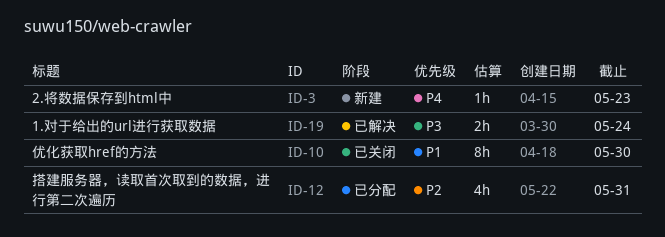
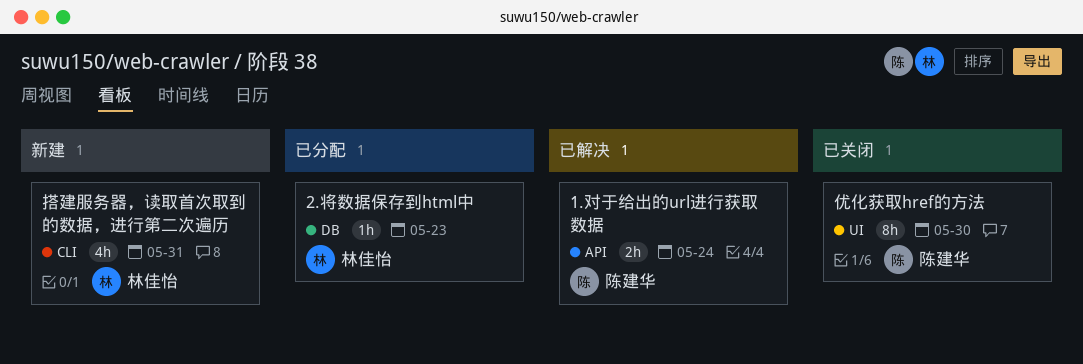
2.将数据保存到html中, status: 新建 -> 已分配
搭建服务器，读取首次取到的数据，进行第二次遍历, status: 已分配 -> 新建

